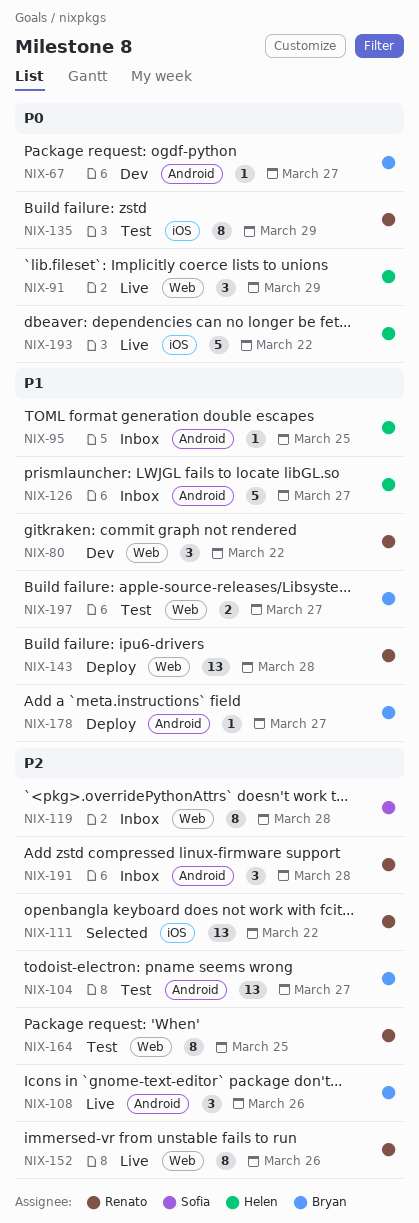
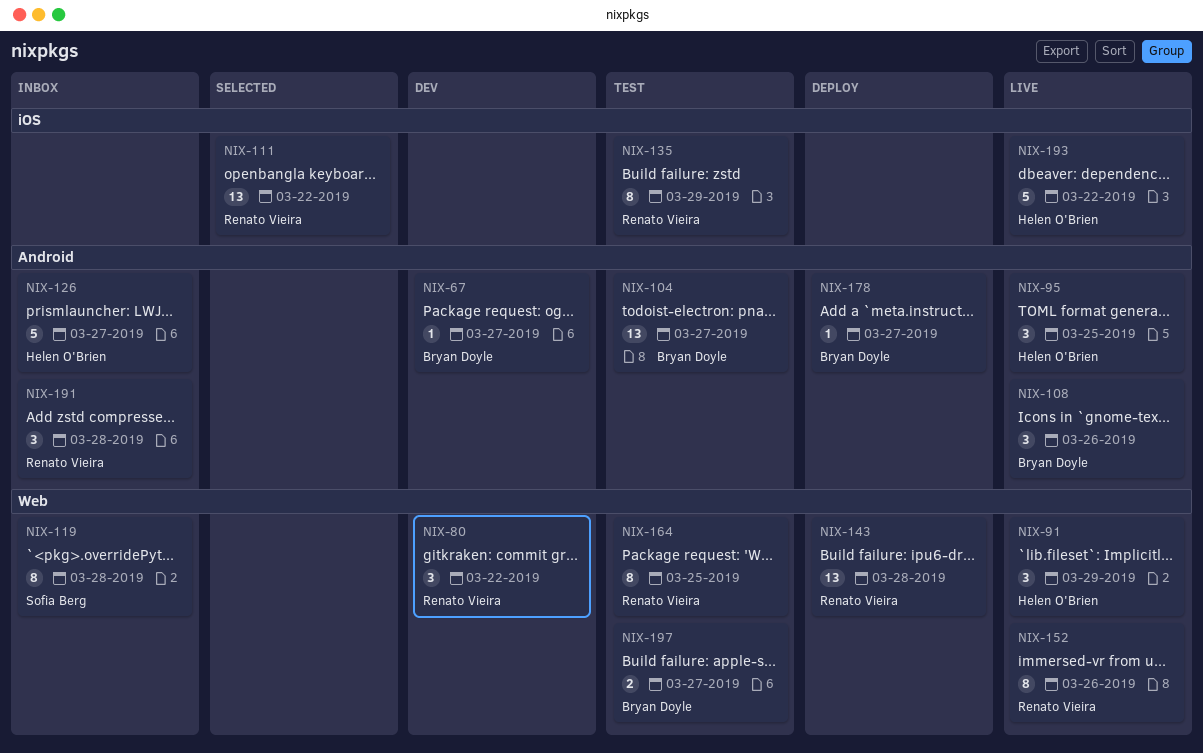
NIX-95, status: Inbox -> Live
NIX-95, estimate: 1 -> 3

